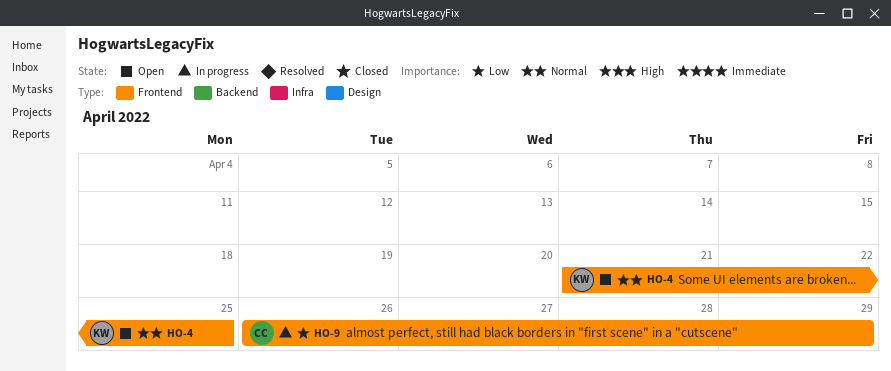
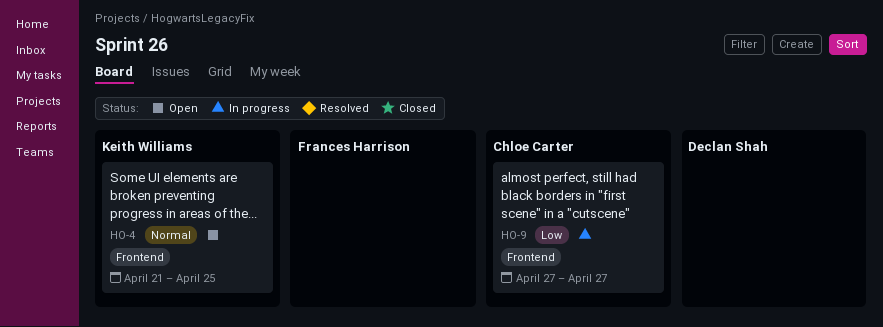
HO-9, start: Apr 26 -> Apr 27
HO-9, due: Apr 29 -> Apr 27

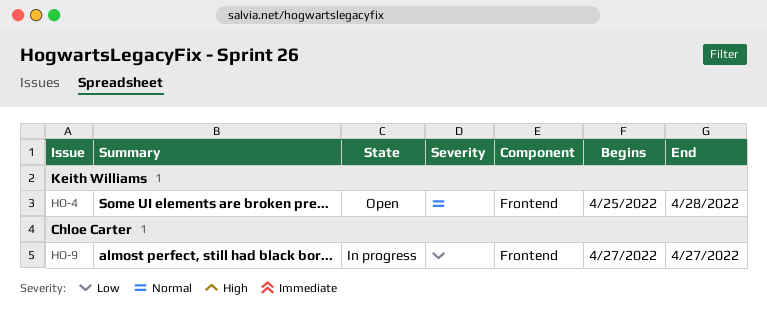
HO-4, start: Apr 21 -> Apr 25
HO-4, due: Apr 25 -> Apr 28

